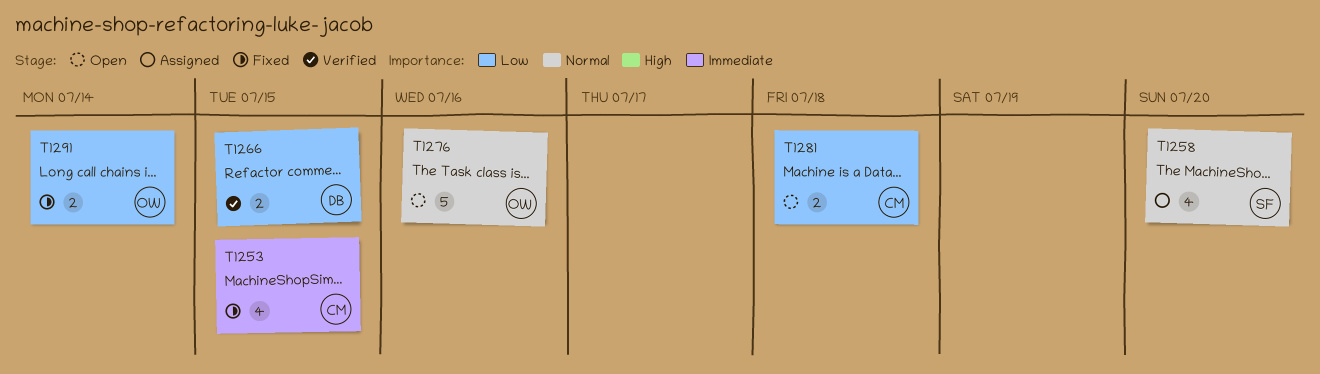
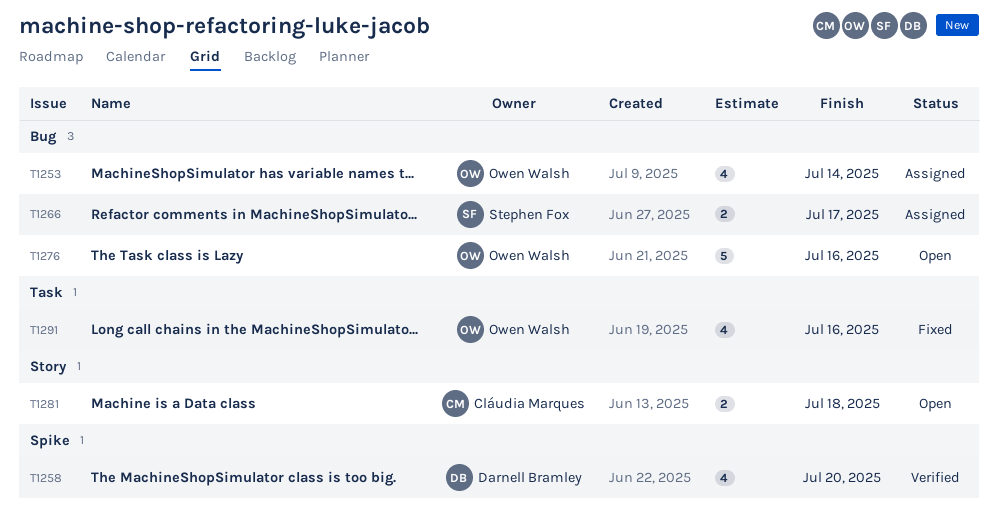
T1253, status: Fixed -> Assigned
T1253, owner: Cláudia Marques -> Owen Walsh
T1253, due: Jul 15 -> Jul 14
T1258, status: Assigned -> Verified
T1258, owner: Stephen Fox -> Darnell Bramley
T1266, status: Verified -> Assigned
T1266, owner: Darnell Bramley -> Stephen Fox
T1266, due: Jul 15 -> Jul 17
T1291, estimate: 2 -> 4
T1291, due: Jul 14 -> Jul 16

